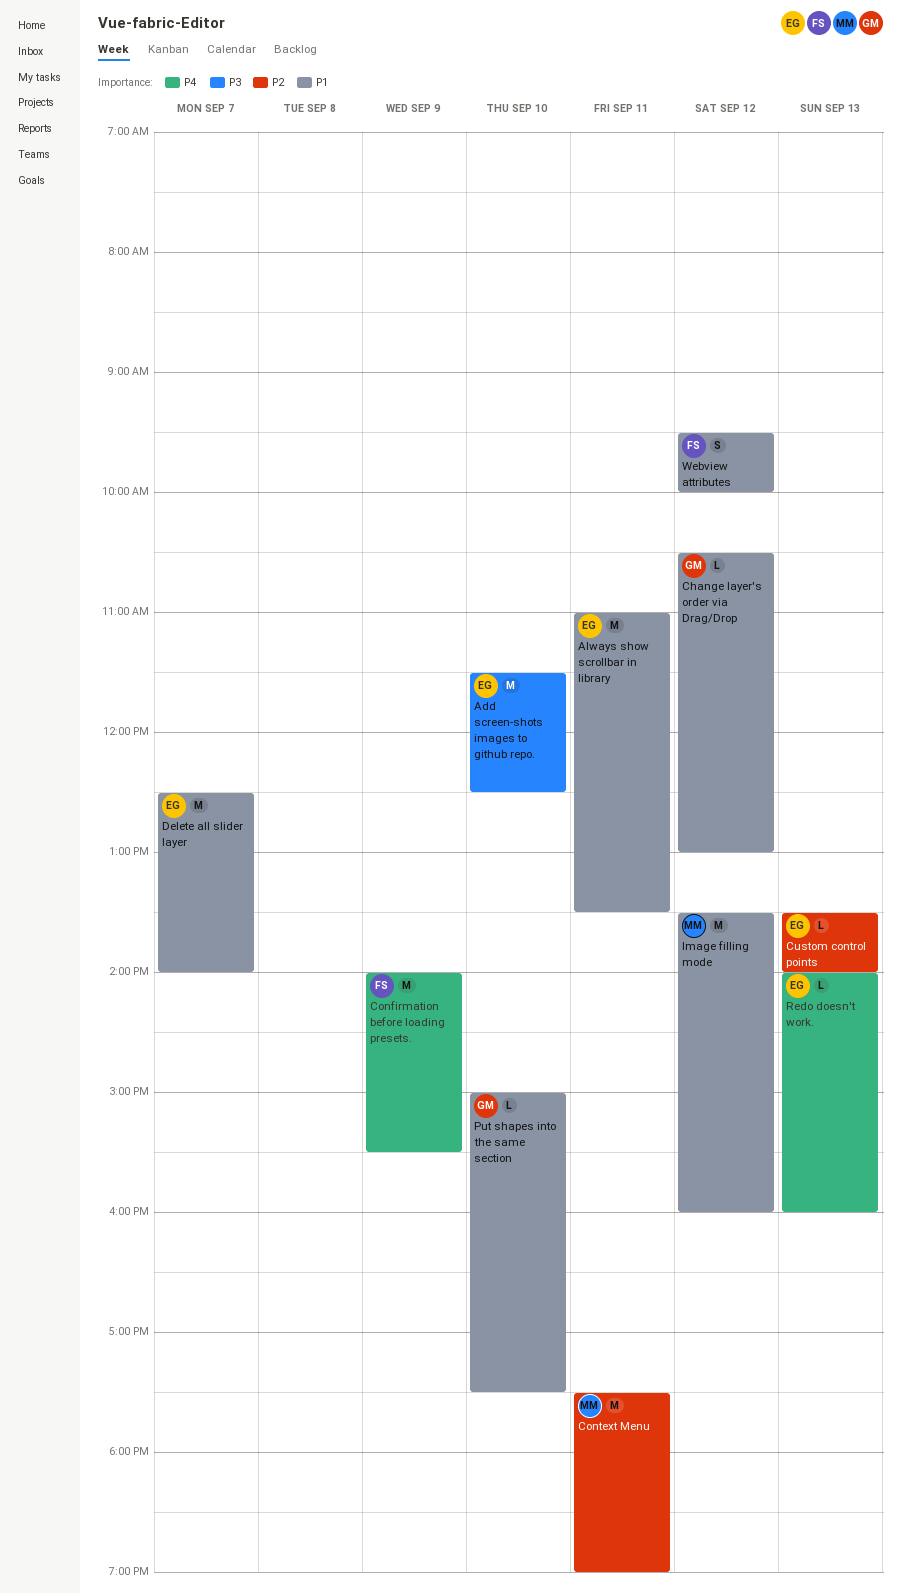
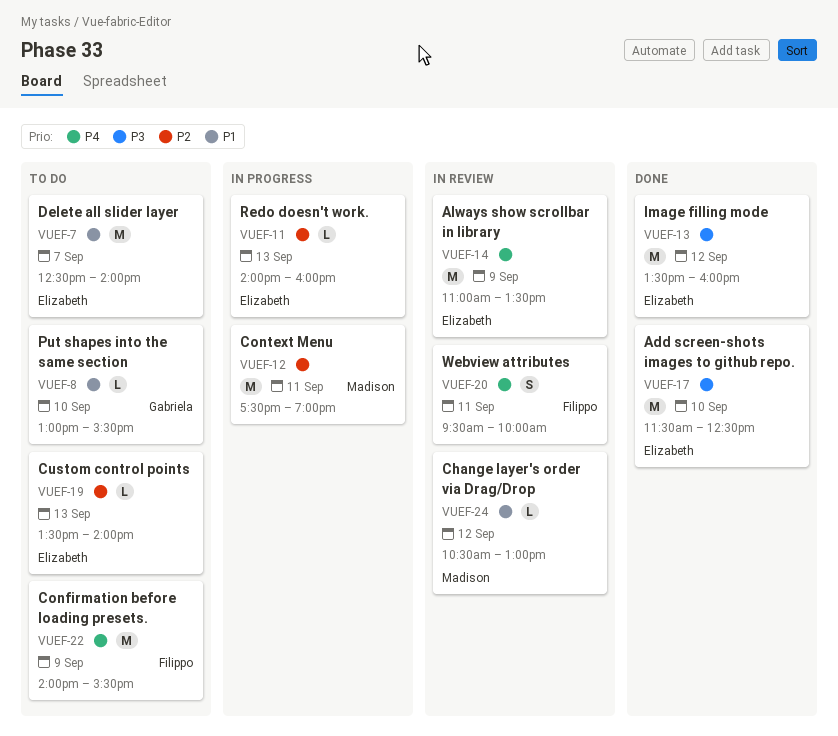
Always show scrollbar in library, priority: P1 -> P4
Always show scrollbar in library, day: Sep 11 -> Sep 9
Change layer's order via Drag/Drop, owner: Gabriela -> Madison
Image filling mode, owner: Madison -> Elizabeth
Image filling mode, priority: P1 -> P3
Put shapes into the same section, begins: 15:00 -> 13:00
Put shapes into the same section, ends: 17:30 -> 15:30
Redo doesn't work., priority: P4 -> P2
Webview attributes, priority: P1 -> P4
Webview attributes, day: Sep 12 -> Sep 11

